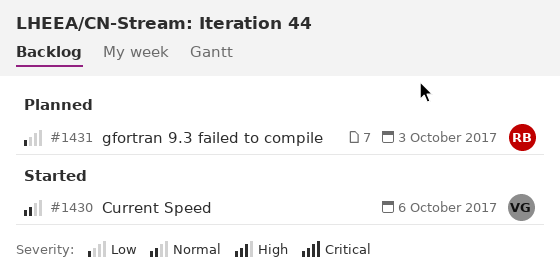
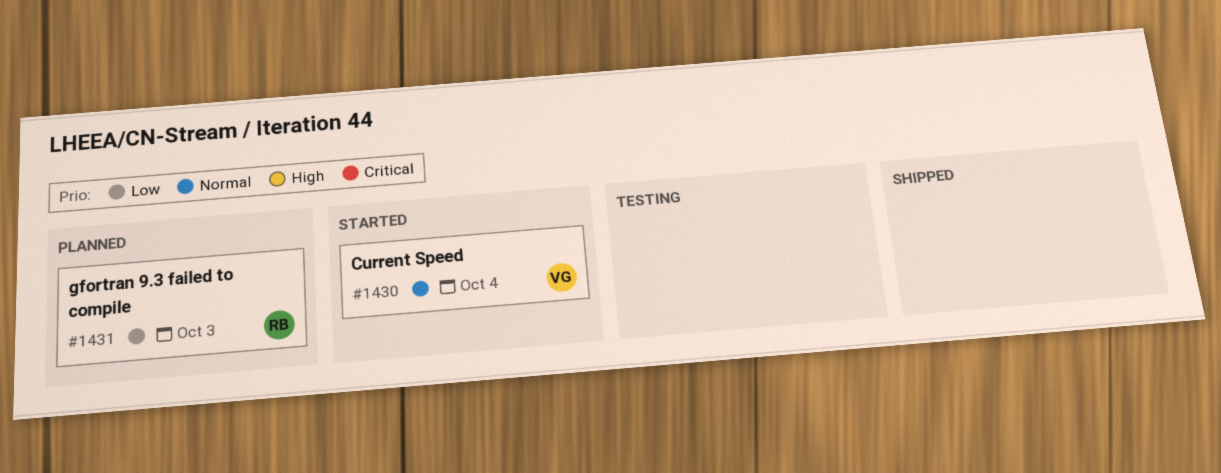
#1430, due: Oct 6 -> Oct 4

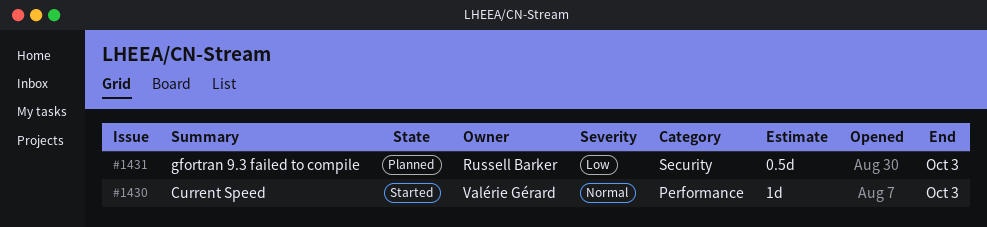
#1430, due: Oct 4 -> Oct 3

